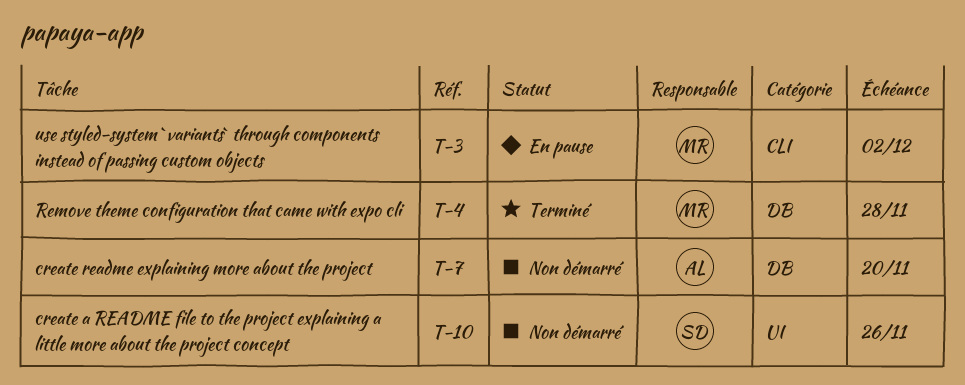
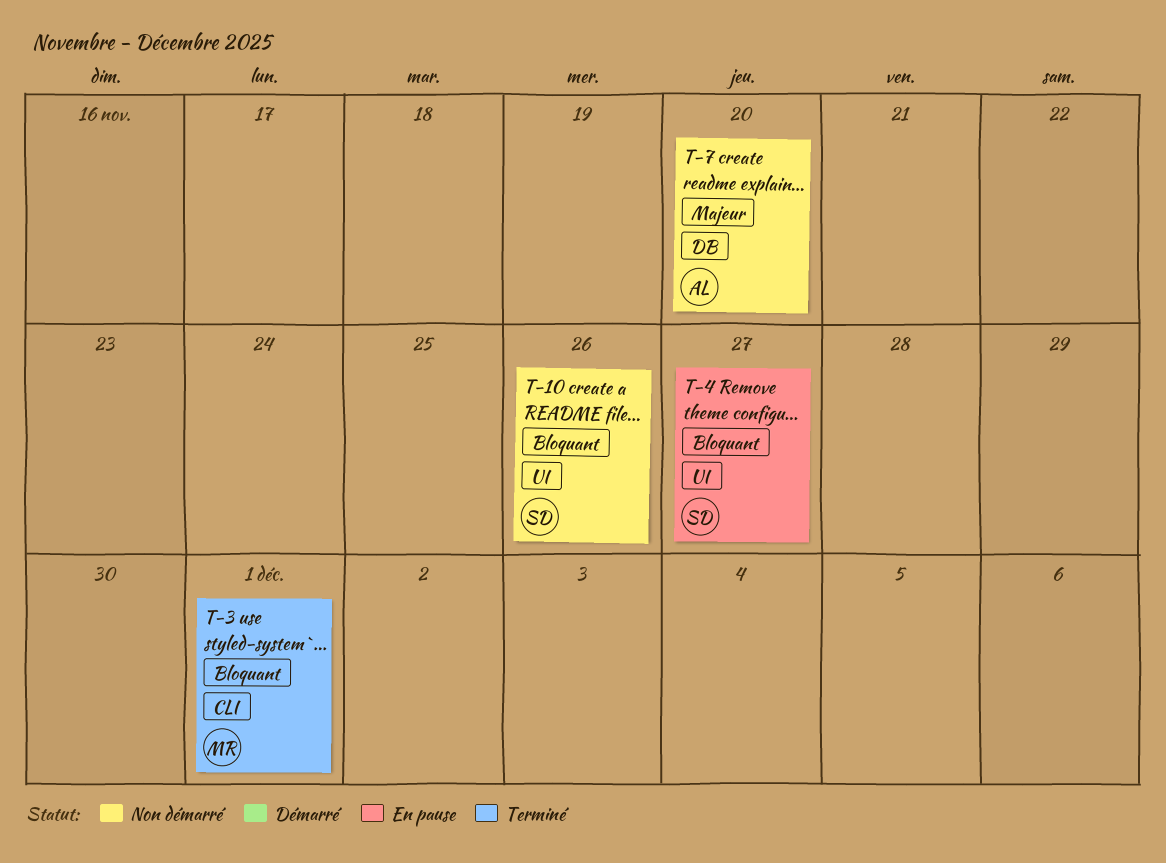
T-3, status: En pause -> Terminé
T-3, due: Dec 2 -> Dec 1
T-4, status: Terminé -> En pause
T-4, owner: MR -> SD
T-4, label: DB -> UI
T-4, due: Nov 28 -> Nov 27

